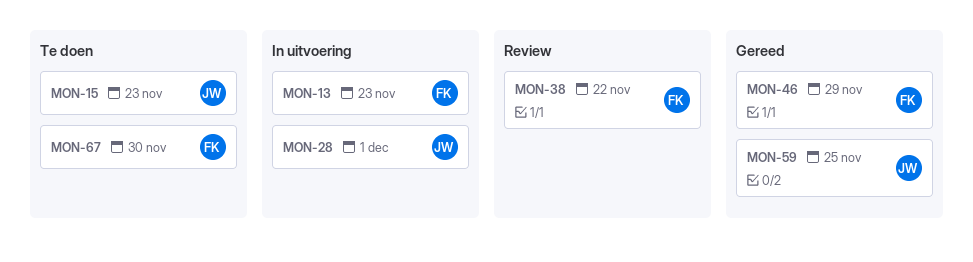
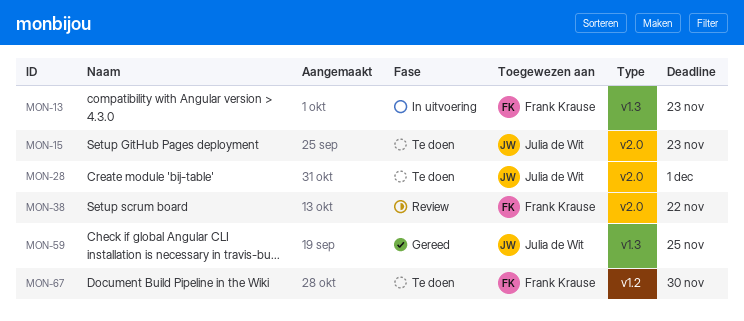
MON-28, status: In uitvoering -> Te doen
MON-46: present -> none

